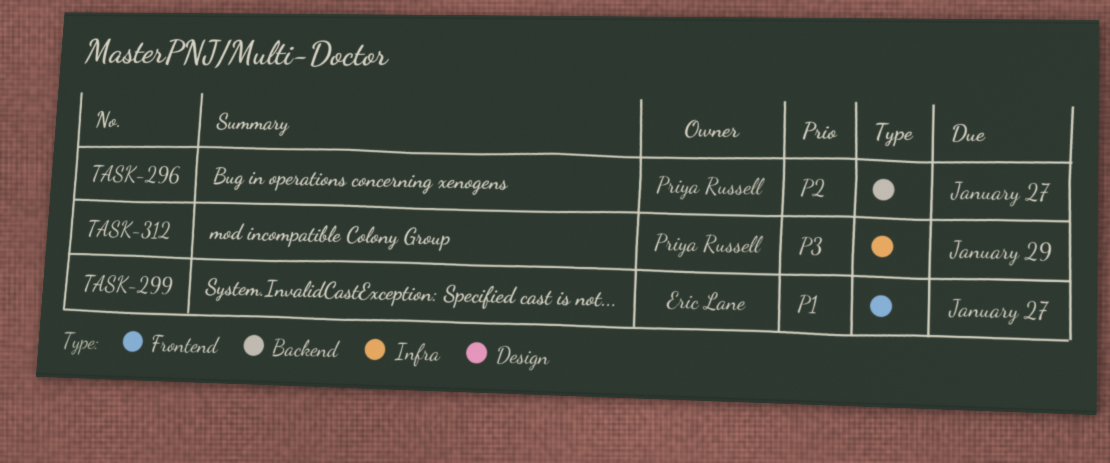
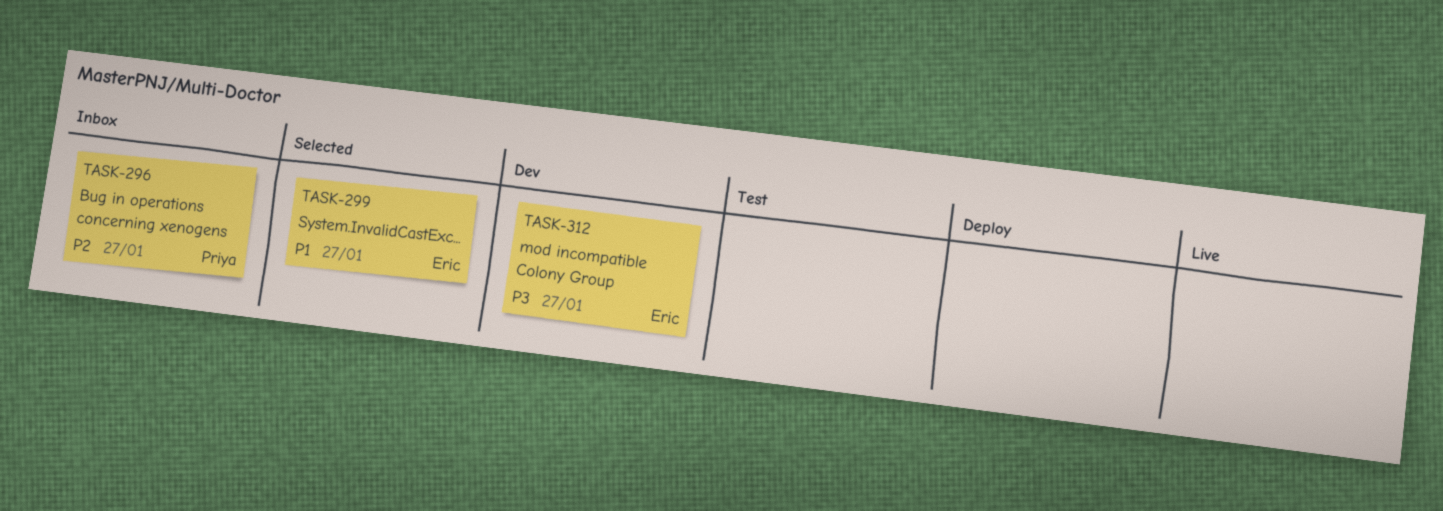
TASK-312, owner: Priya Russell -> Eric Lane
TASK-312, due: Jan 29 -> Jan 27

